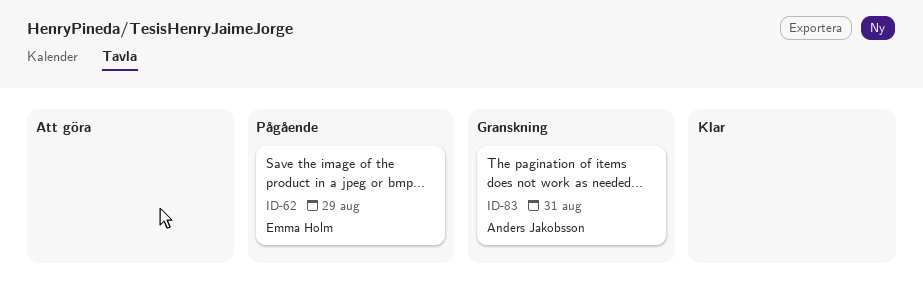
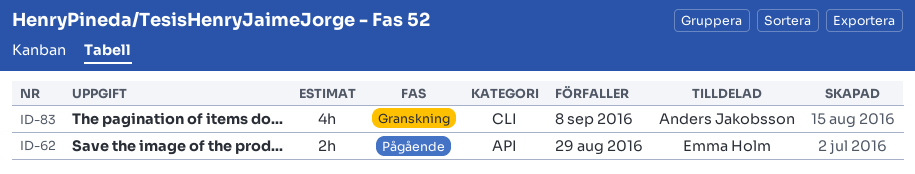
ID-83, due: Aug 31 -> Sep 8

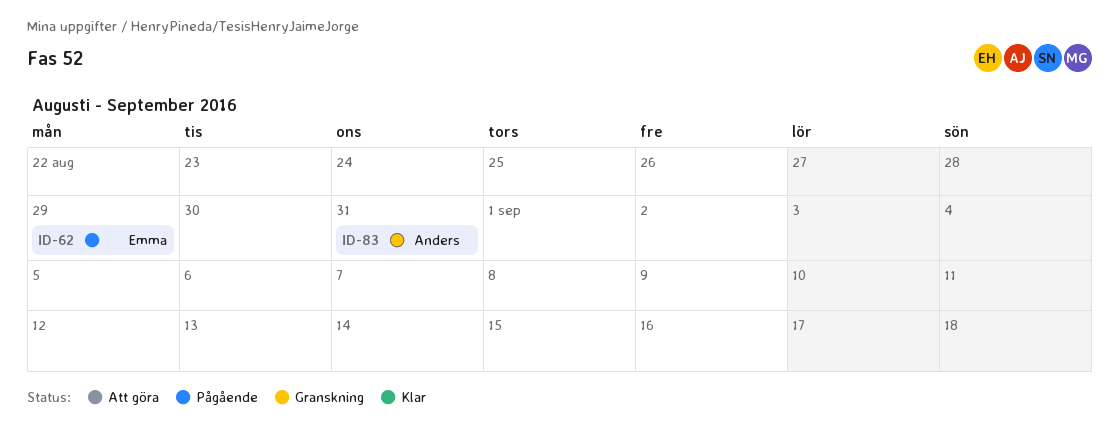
ID-83, due: Sep 8 -> Aug 31

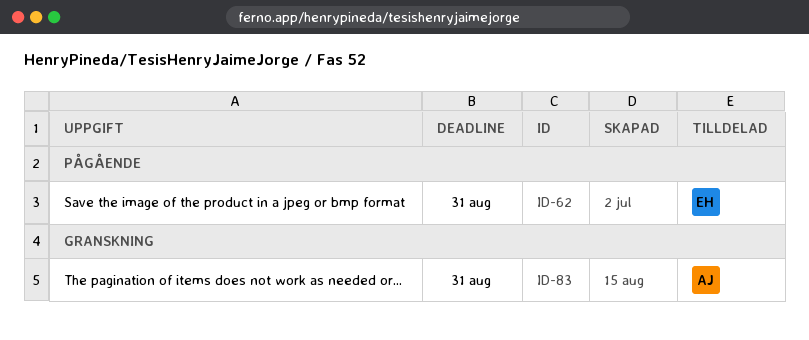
ID-62, due: Aug 29 -> Aug 31

